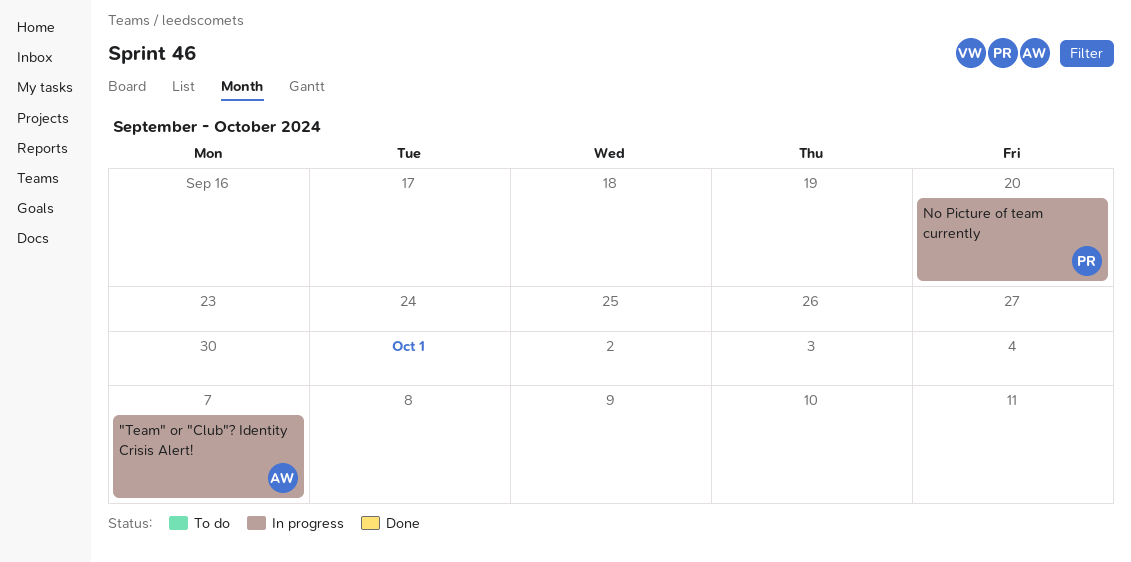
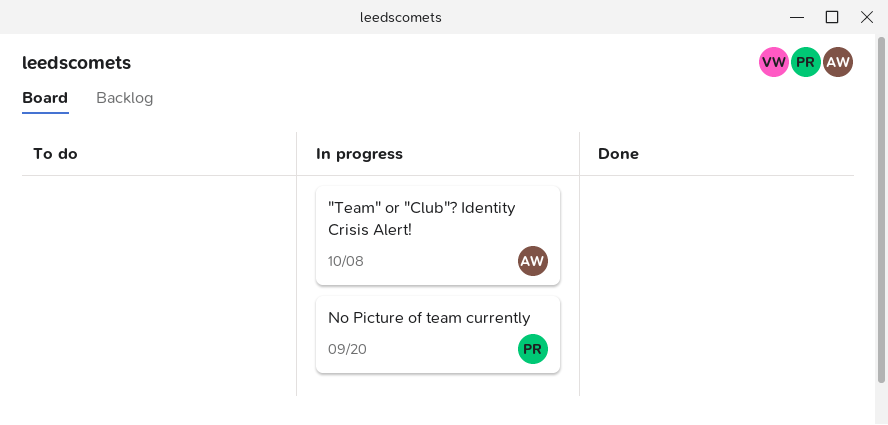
"Team" or "Club"? Identity Crisis Alert!, due: Oct 7 -> Oct 8

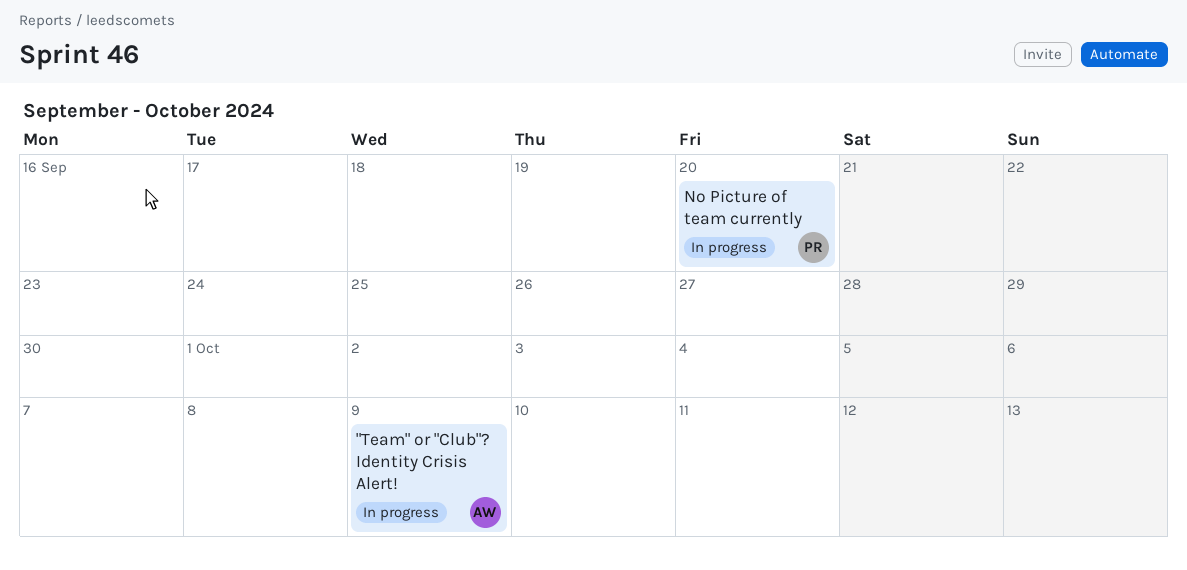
"Team" or "Club"? Identity Crisis Alert!, due: Oct 8 -> Oct 9

